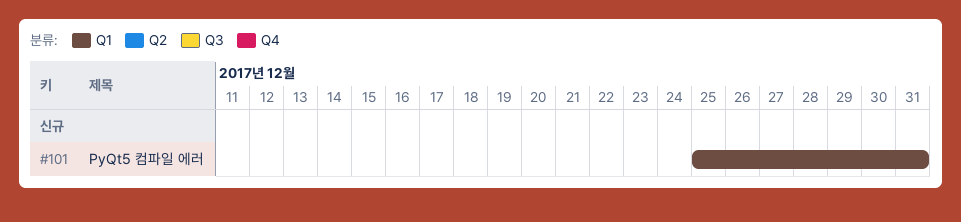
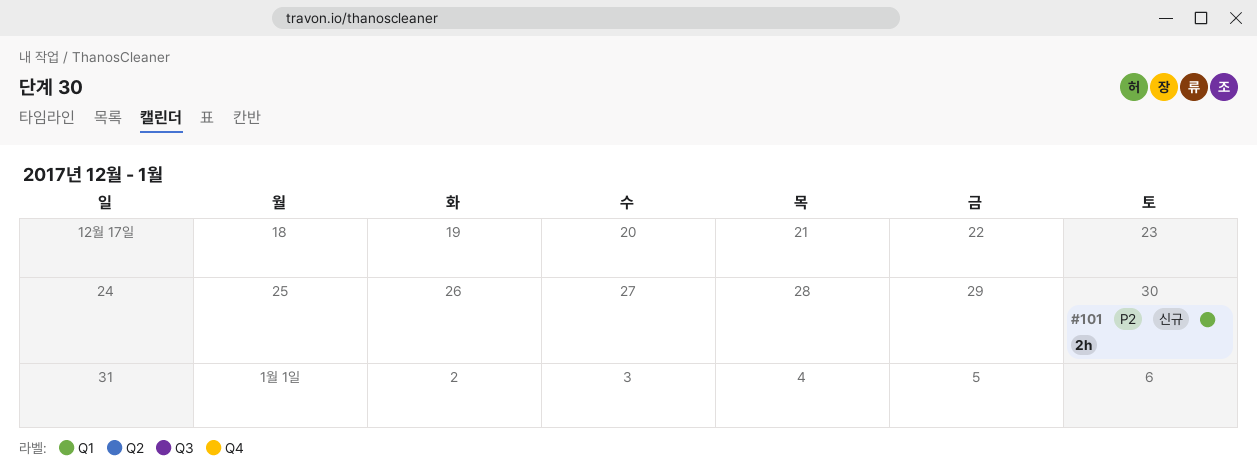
#101, due: Dec 31 -> Dec 30

